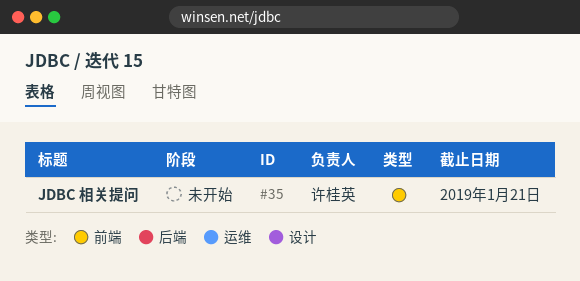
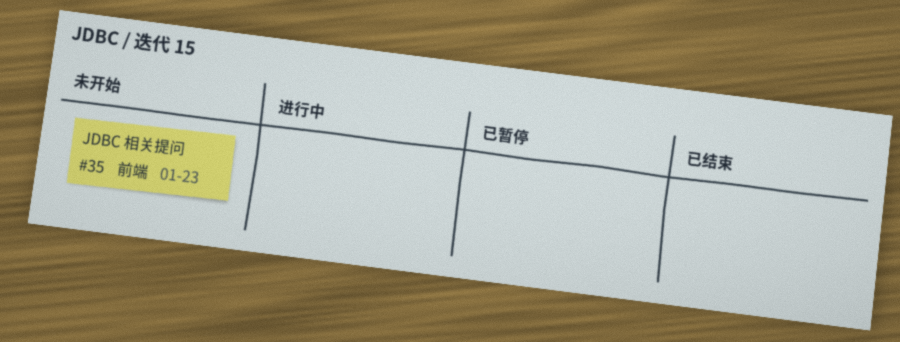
#35, due: Jan 21 -> Jan 23

